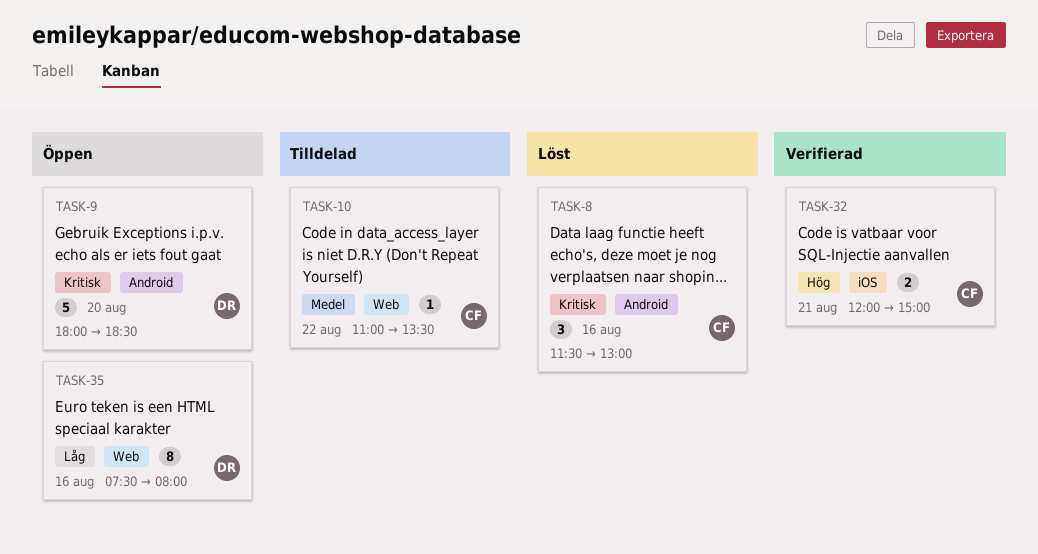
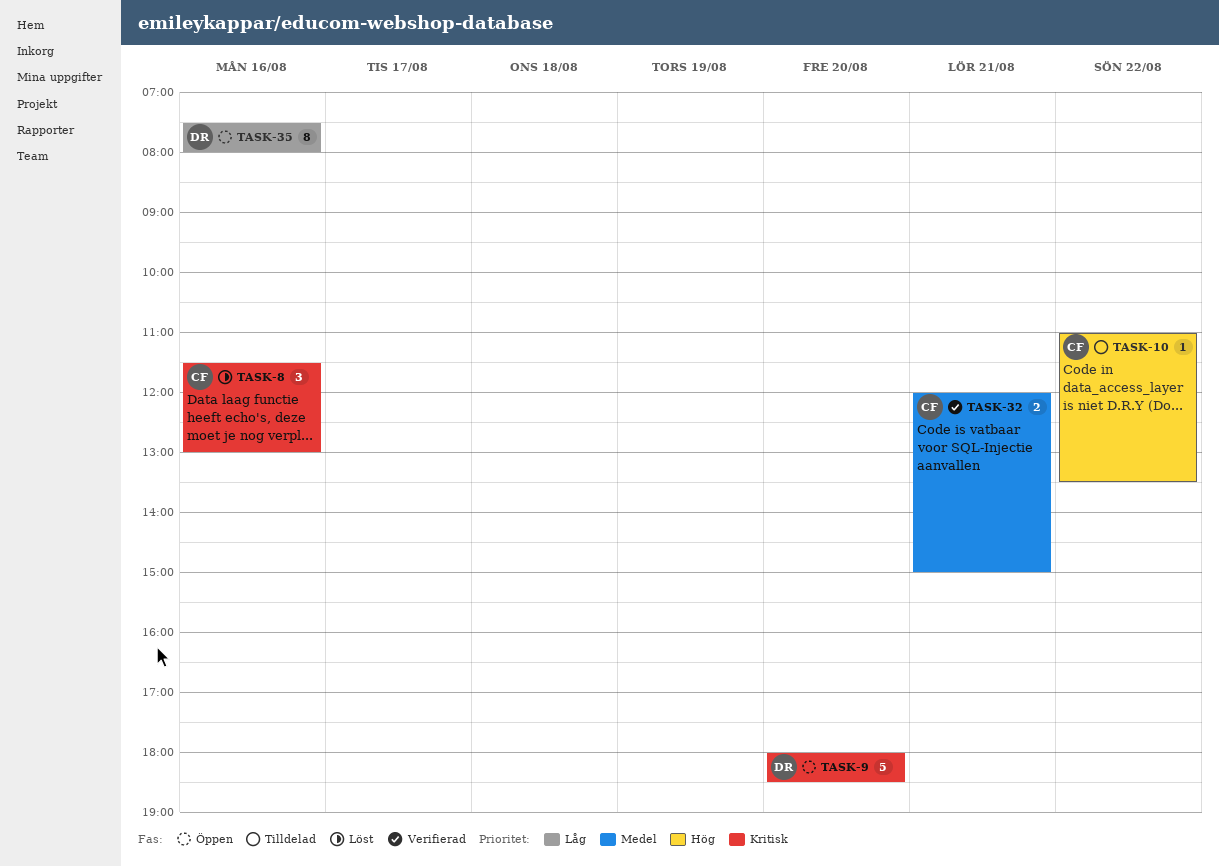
TASK-10, priority: Medel -> Hög
TASK-32, priority: Hög -> Medel

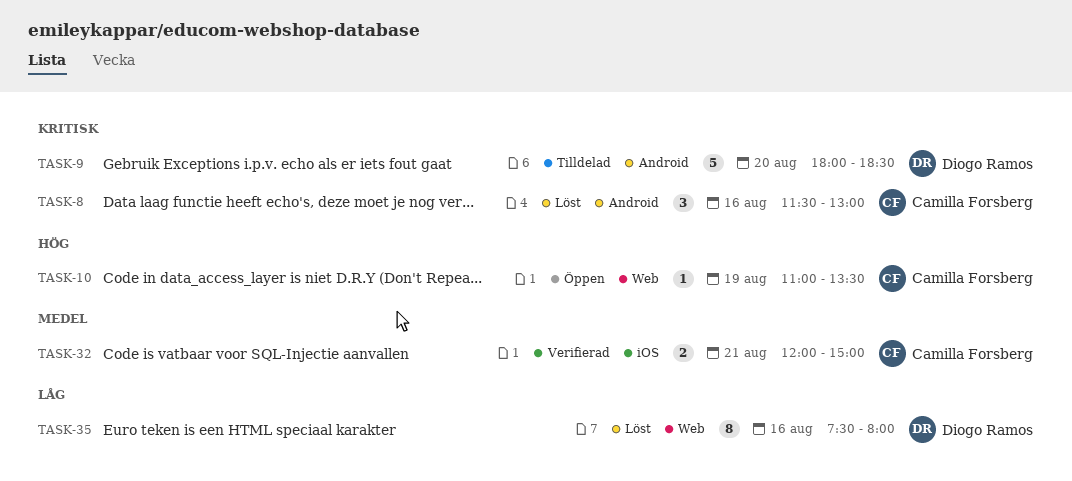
TASK-9, status: Öppen -> Tilldelad
TASK-10, status: Tilldelad -> Öppen
TASK-10, day: Aug 22 -> Aug 19
TASK-35, status: Öppen -> Löst

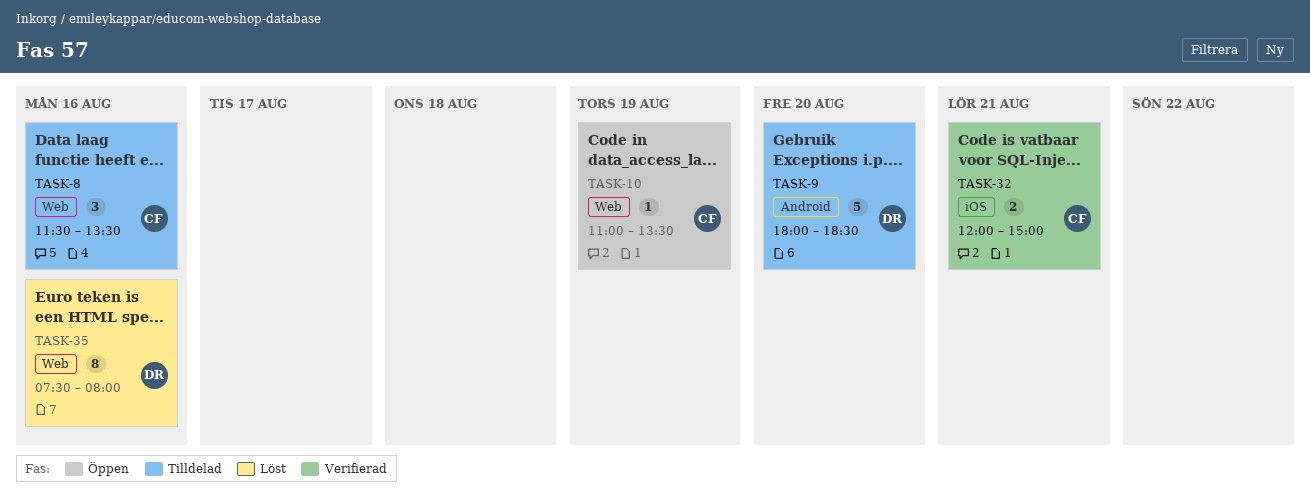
TASK-8, status: Löst -> Tilldelad
TASK-8, label: Android -> Web
TASK-8, ends: 13:00 -> 13:30

